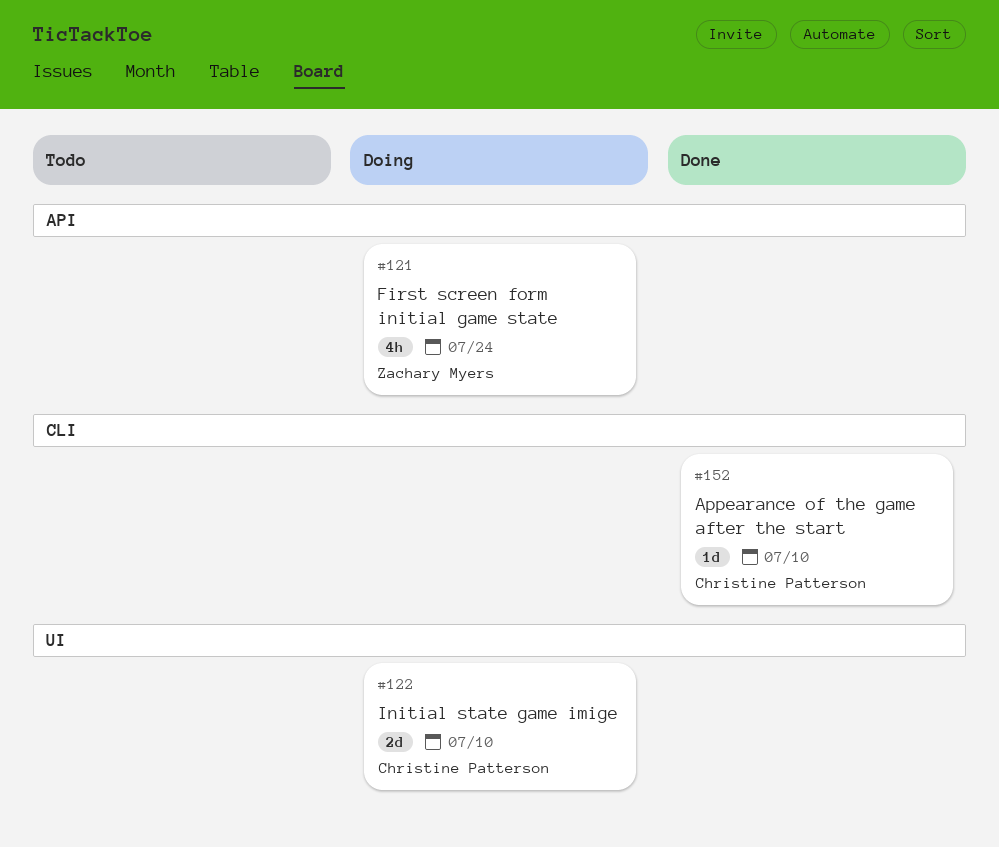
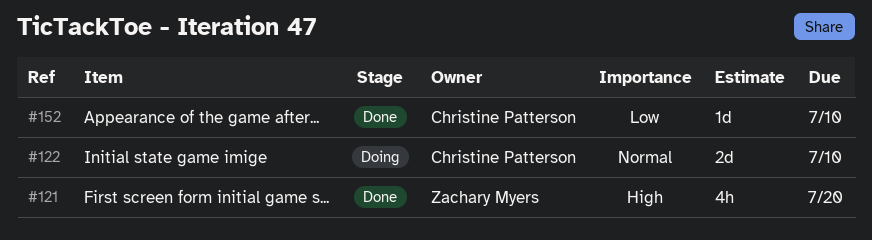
#121, status: Doing -> Done
#121, due: Jul 24 -> Jul 20

